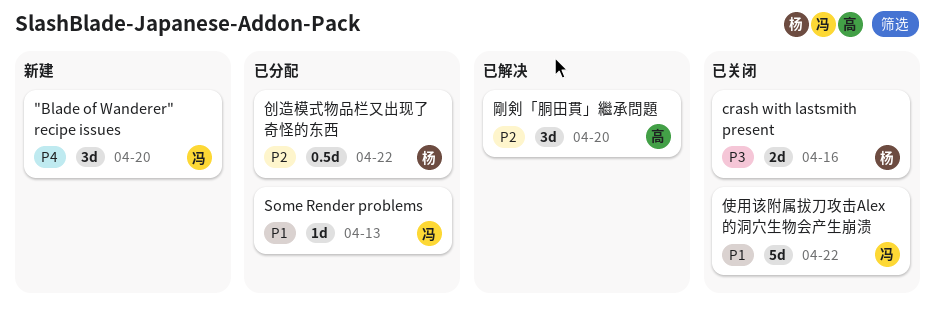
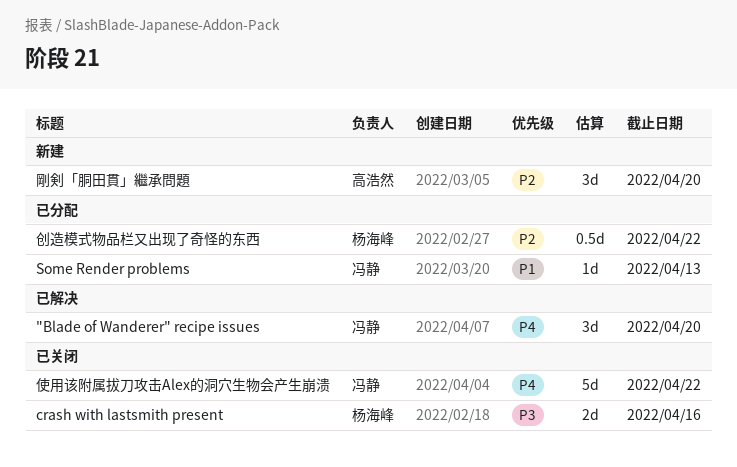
"Blade of Wanderer" recipe issues, status: 新建 -> 已解决
使用该附属拔刀攻击Alex的洞穴生物会产生崩溃, priority: P1 -> P4
剛剣「胴田貫」繼承問題, status: 已解决 -> 新建

